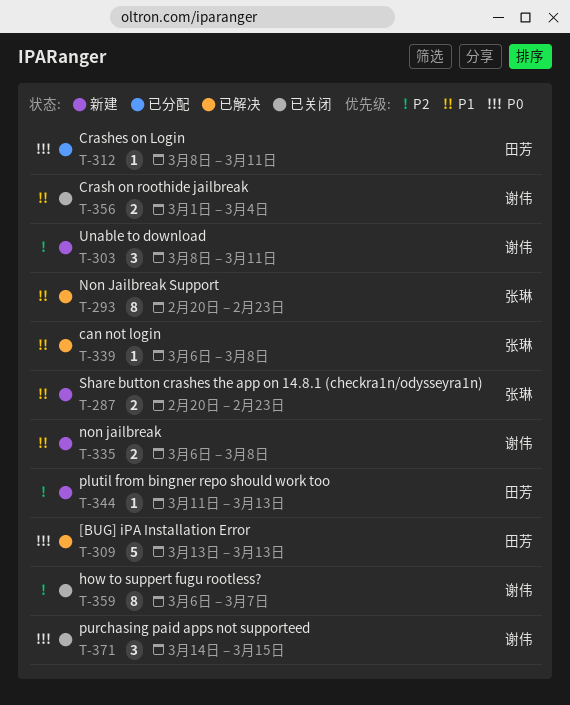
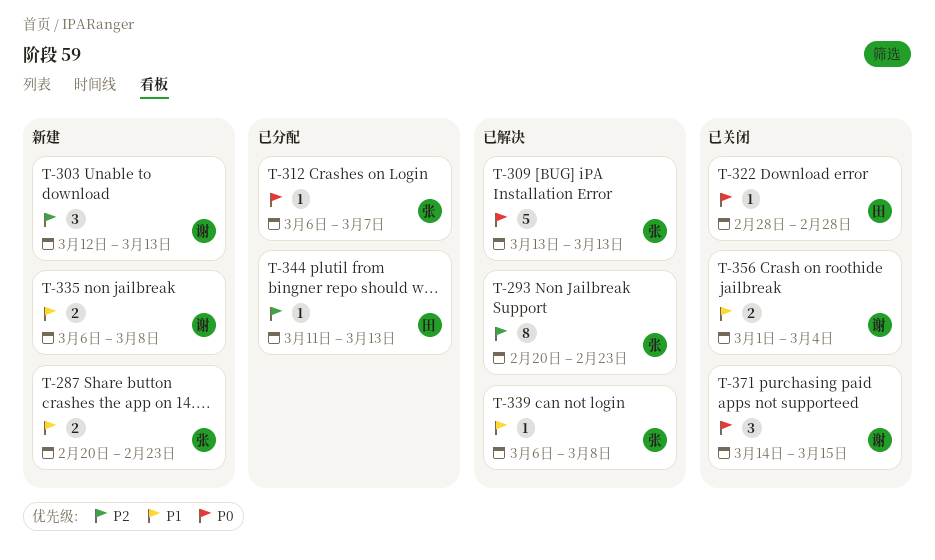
T-293, priority: P1 -> P2
T-303, start: Mar 8 -> Mar 12
T-303, due: Mar 11 -> Mar 13
T-309, owner: 田芳 -> 张琳
T-312, owner: 田芳 -> 张琳
T-312, start: Mar 8 -> Mar 6
T-312, due: Mar 11 -> Mar 7
T-322: none -> present
T-344, status: 新建 -> 已分配
T-359: present -> none

